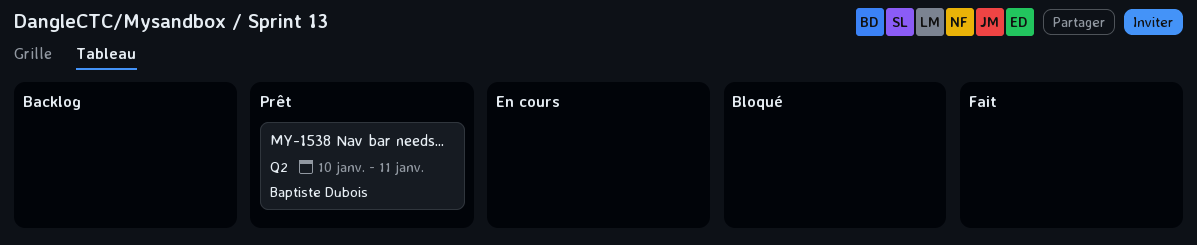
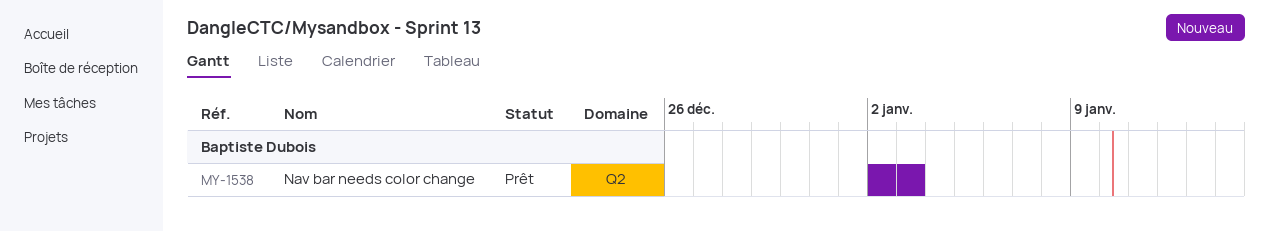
MY-1538, start: Jan 10 -> Jan 2
MY-1538, due: Jan 11 -> Jan 3

